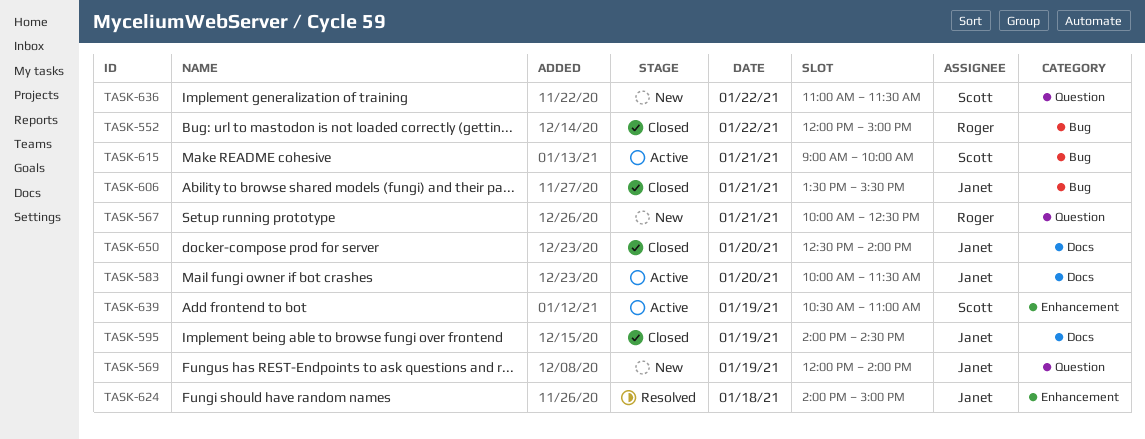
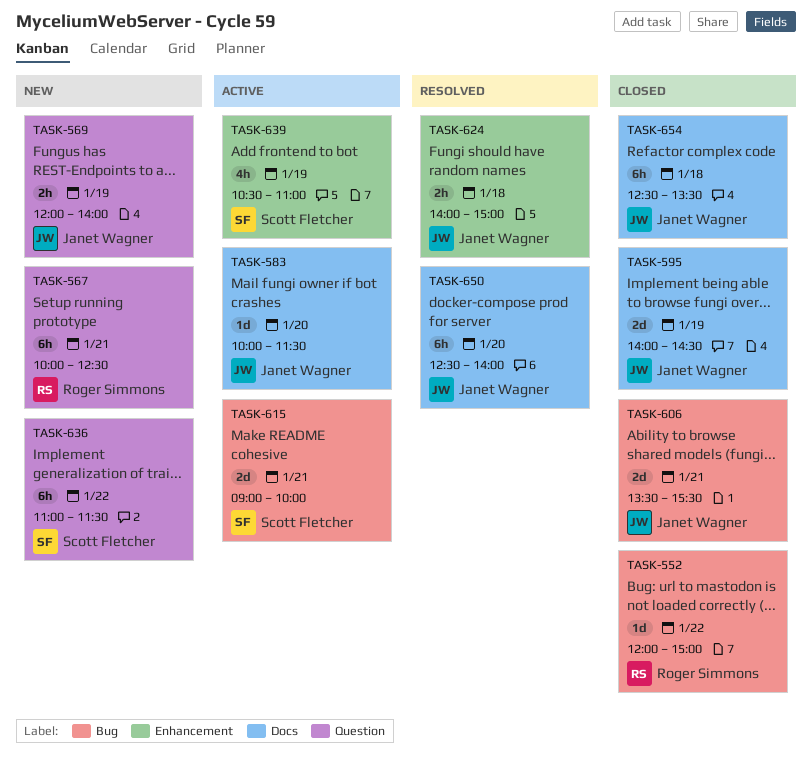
TASK-650, status: Closed -> Resolved
TASK-654: none -> present

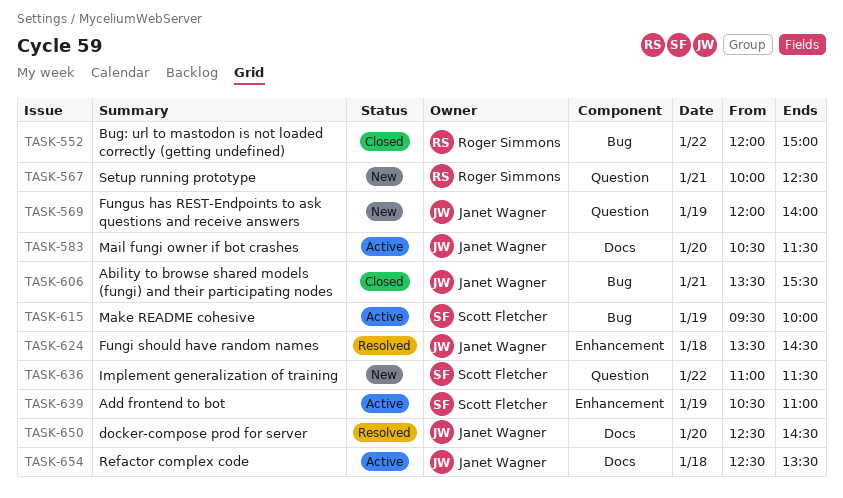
TASK-583, begins: 10:00 -> 10:30
TASK-595: present -> none
TASK-615, day: Jan 21 -> Jan 19
TASK-615, begins: 09:00 -> 09:30
TASK-624, begins: 14:00 -> 13:30
TASK-624, ends: 15:00 -> 14:30
TASK-650, ends: 14:00 -> 14:30
TASK-654, status: Closed -> Active

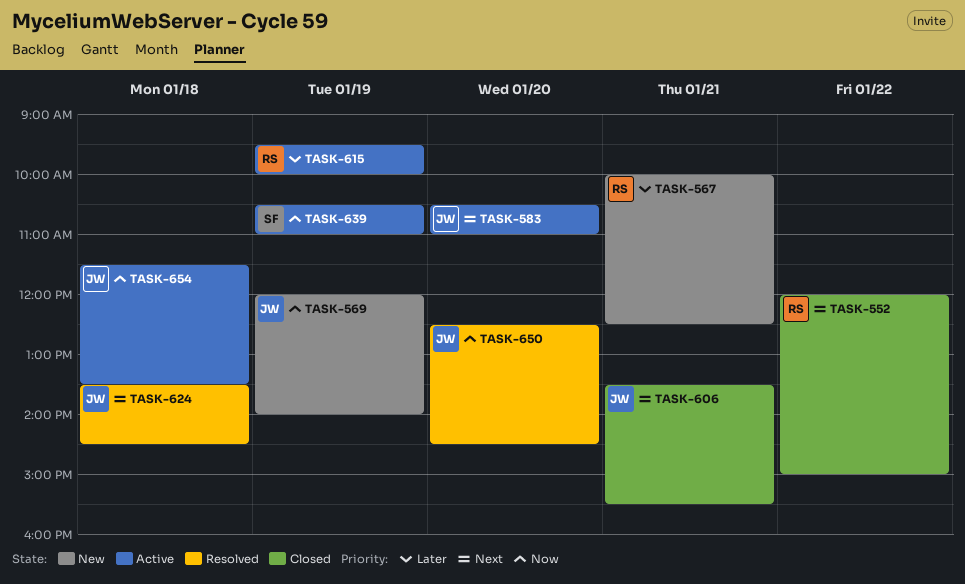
TASK-583, ends: 11:30 -> 11:00
TASK-615, owner: Scott Fletcher -> Roger Simmons
TASK-636: present -> none
TASK-654, begins: 12:30 -> 11:30

